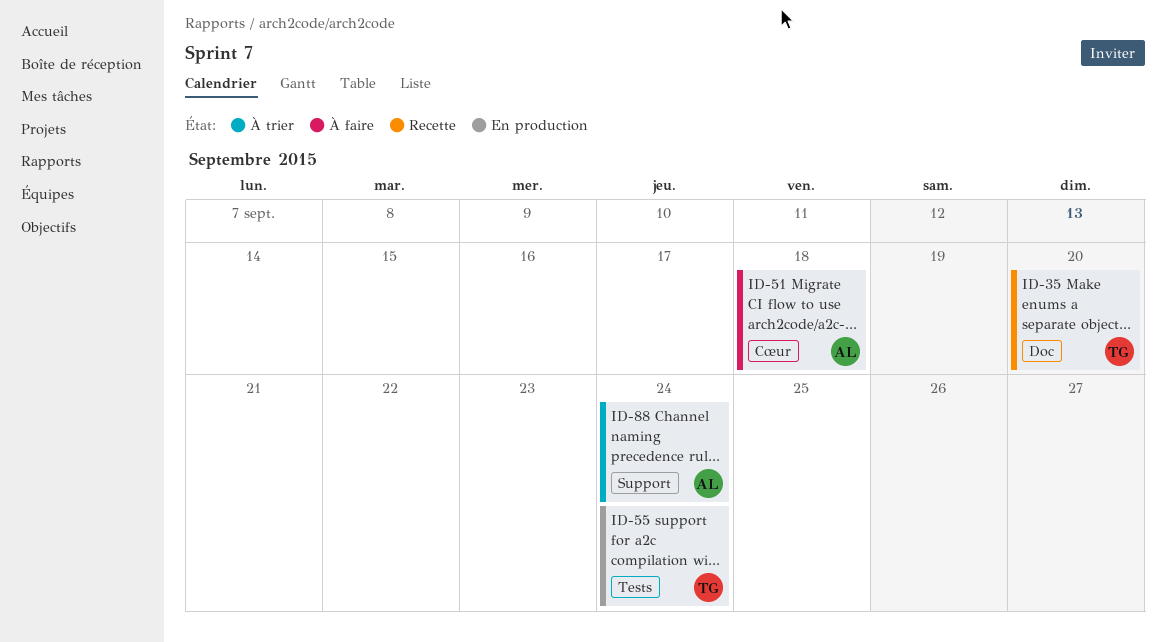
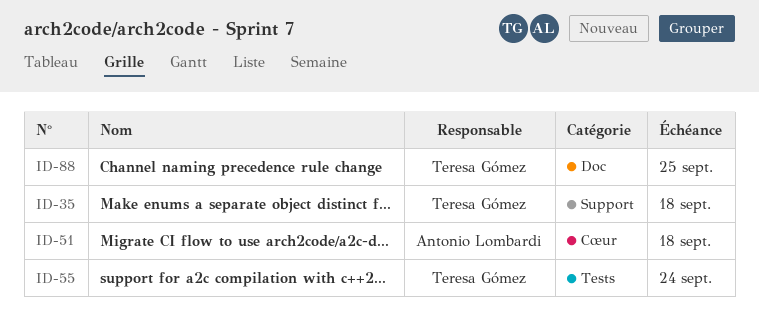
ID-35, label: Doc -> Support
ID-35, due: Sep 20 -> Sep 18
ID-88, owner: Antonio Lombardi -> Teresa Gómez
ID-88, label: Support -> Doc
ID-88, due: Sep 24 -> Sep 25

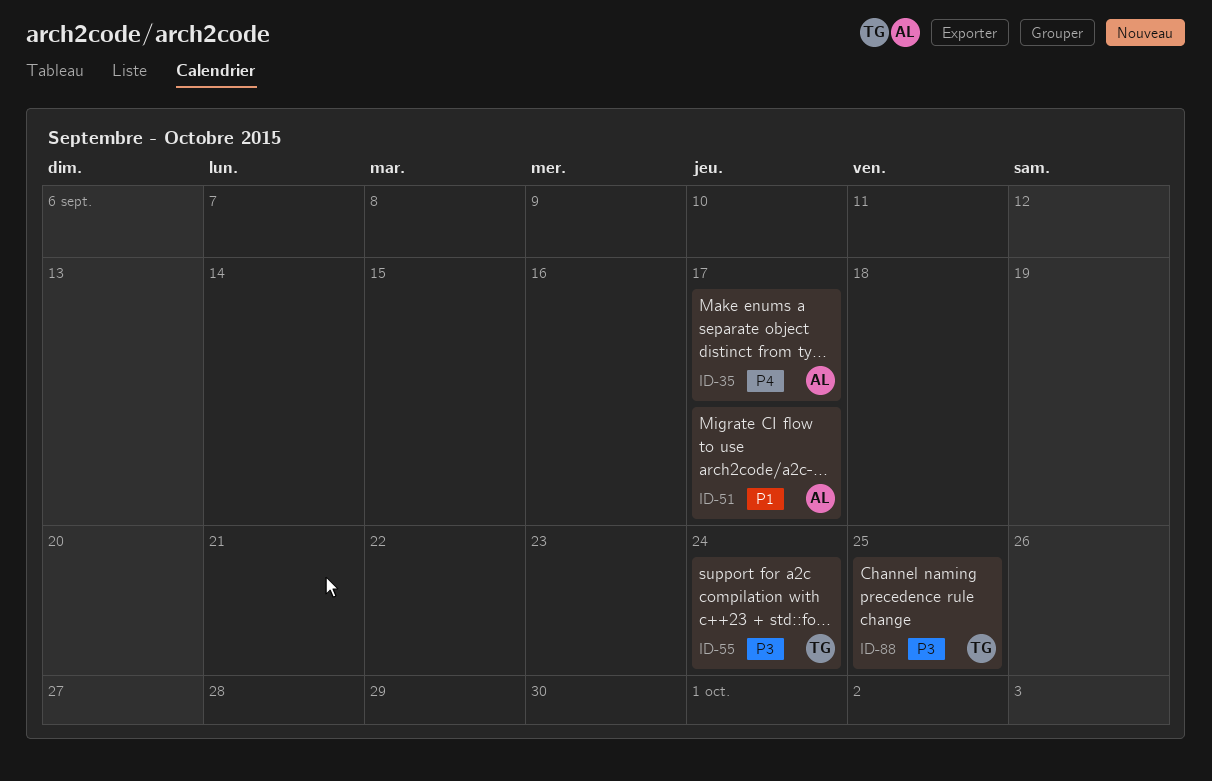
ID-35, owner: Teresa Gómez -> Antonio Lombardi
ID-35, due: Sep 18 -> Sep 17
ID-51, due: Sep 18 -> Sep 17

